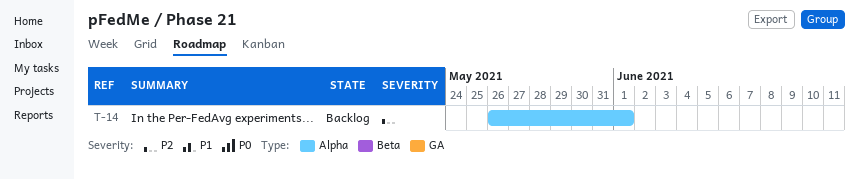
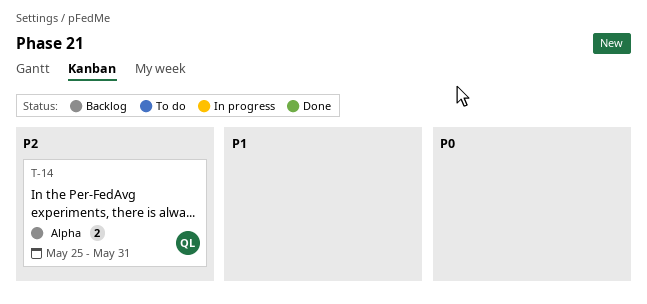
T-14, start: May 26 -> May 25
T-14, due: Jun 1 -> May 31

